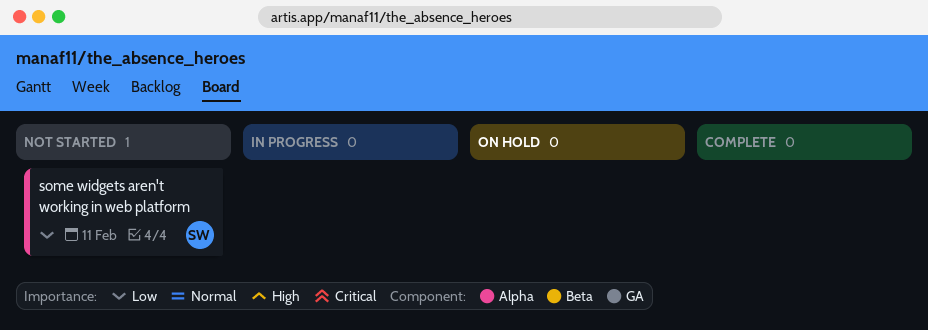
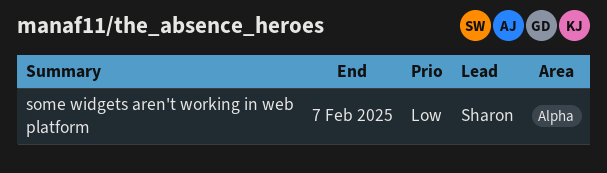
some widgets aren't working in web platform, due: Feb 11 -> Feb 7

